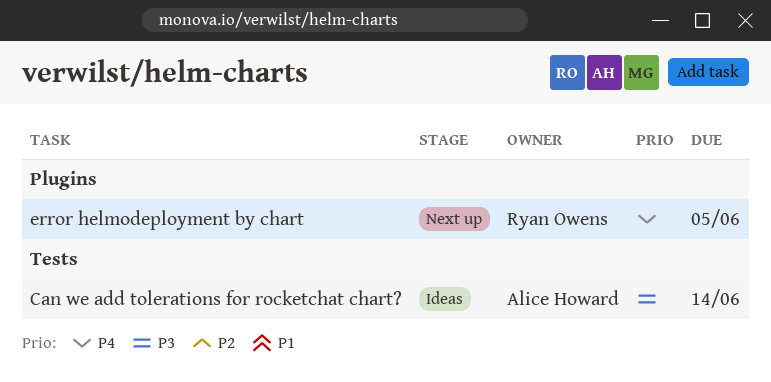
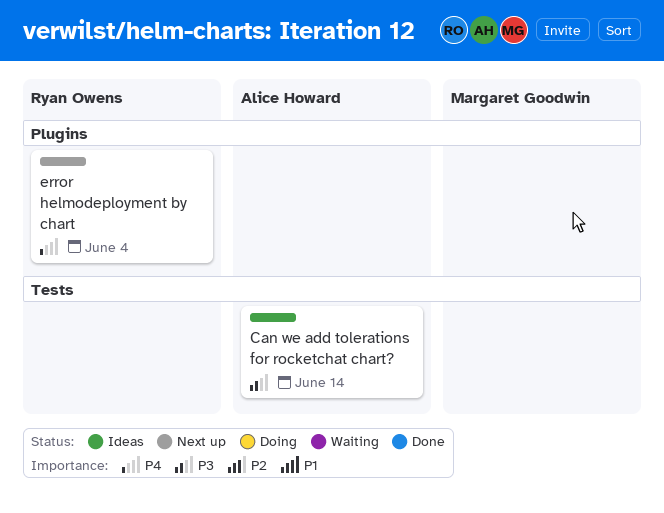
error helmodeployment by chart, due: Jun 5 -> Jun 4

